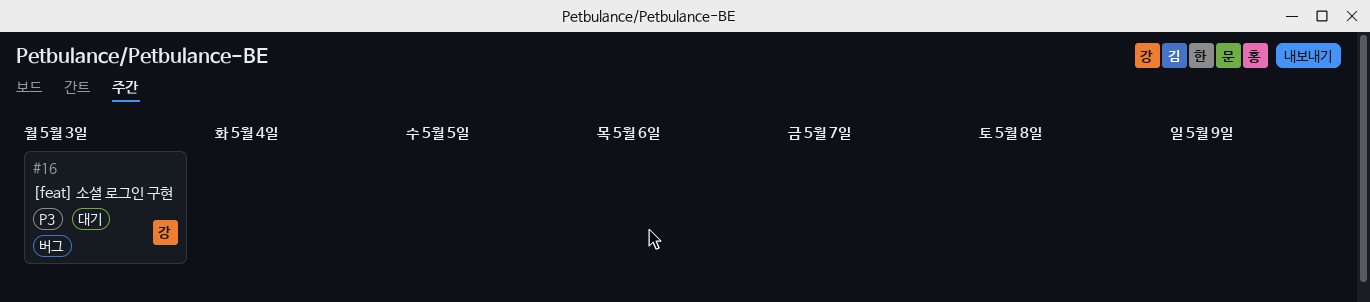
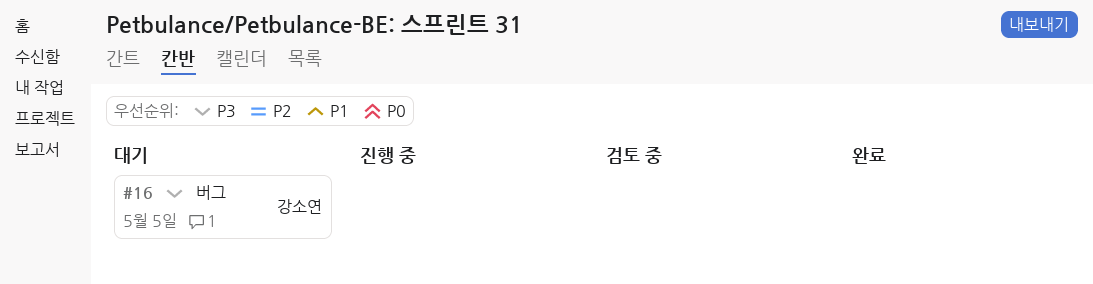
#16, due: May 3 -> May 5

